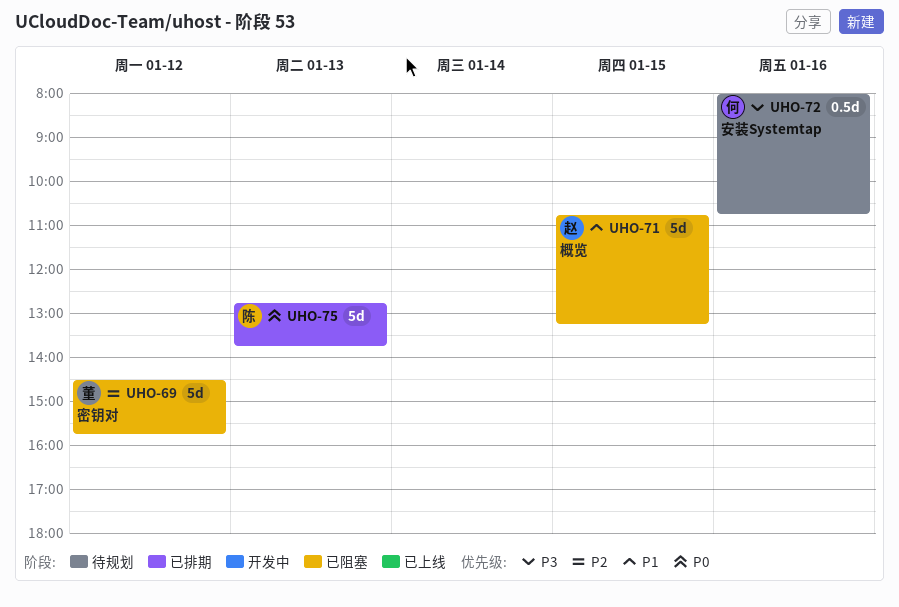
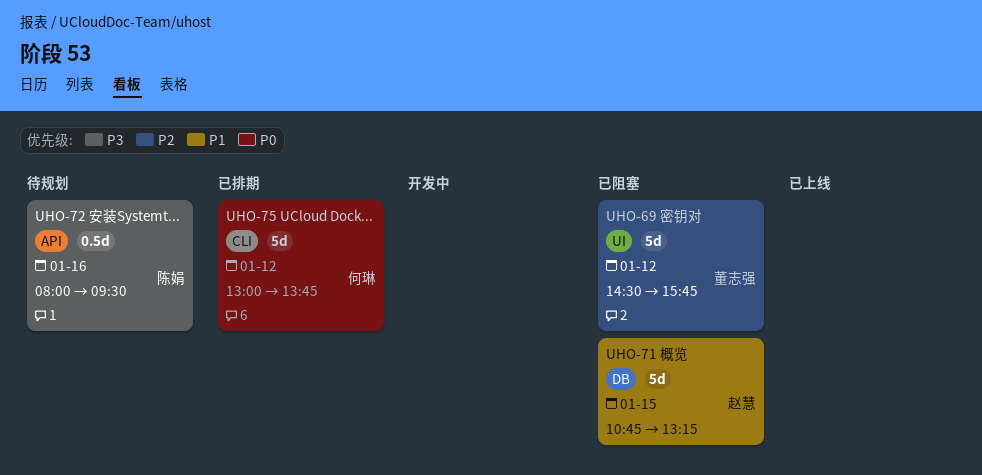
UHO-72, owner: 何琳 -> 陈娟
UHO-72, ends: 10:45 -> 09:30
UHO-75, owner: 陈娟 -> 何琳
UHO-75, day: Jan 13 -> Jan 12
UHO-75, begins: 12:45 -> 13:00

